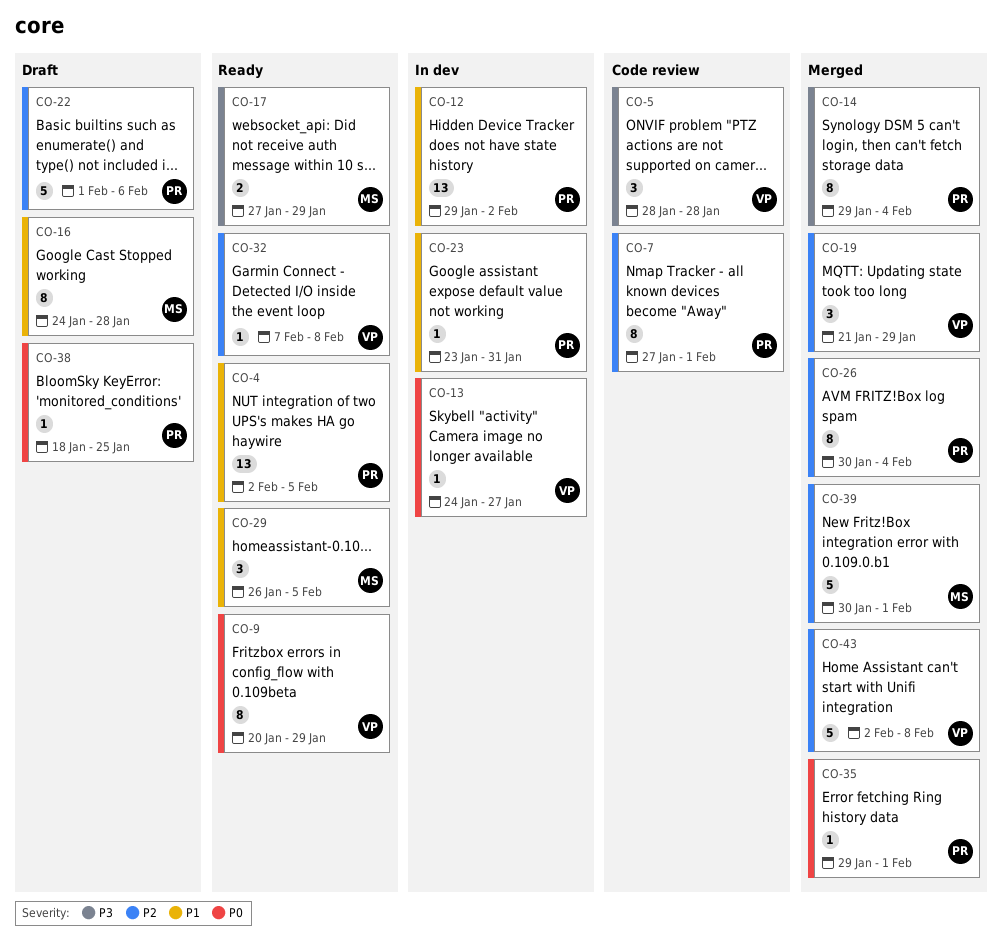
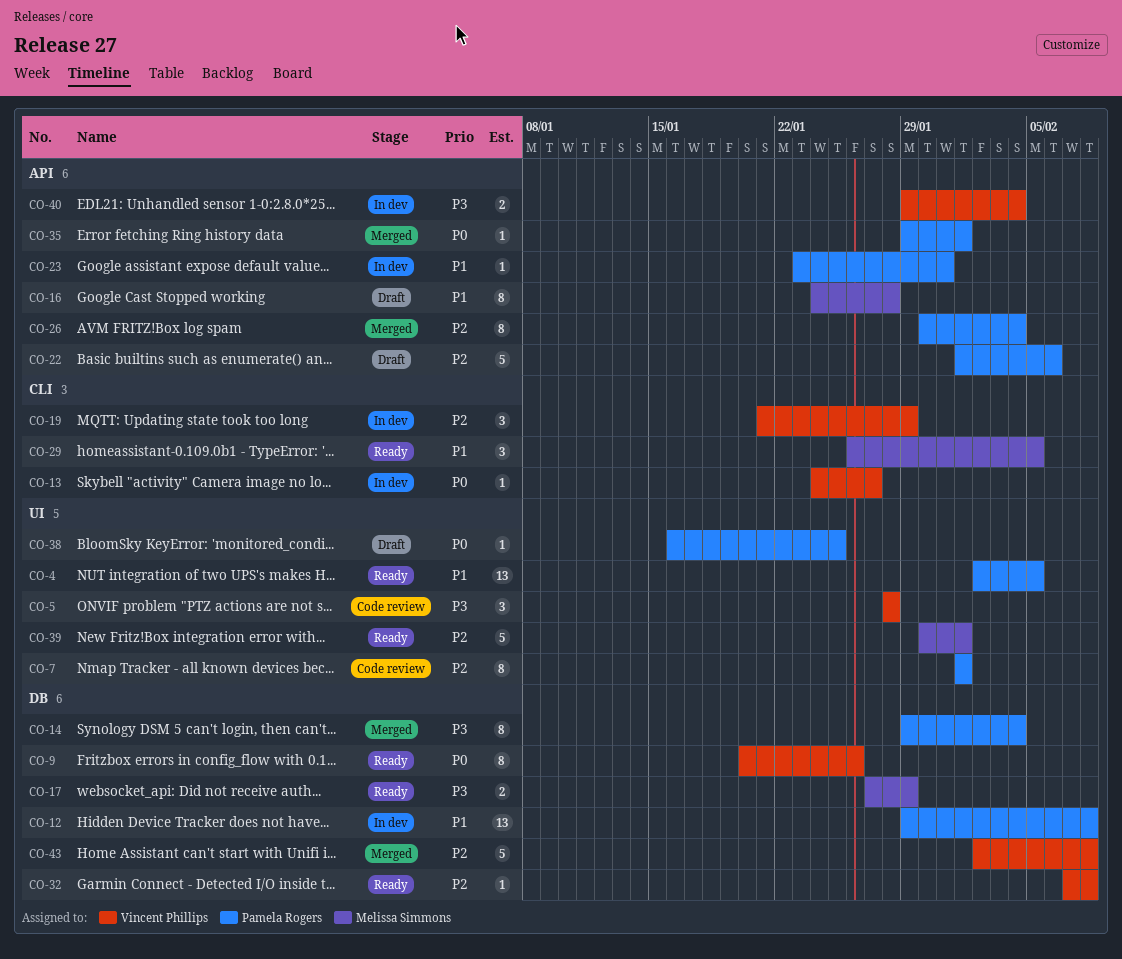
CO-7, start: Jan 27 -> Feb 1
CO-9, due: Jan 29 -> Jan 26
CO-12, due: Feb 2 -> Feb 8
CO-19, status: Merged -> In dev
CO-38, start: Jan 18 -> Jan 16
CO-39, status: Merged -> Ready
CO-40: none -> present

